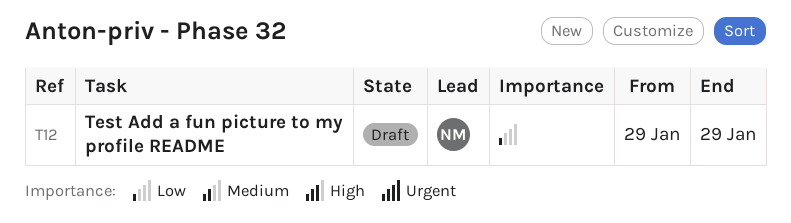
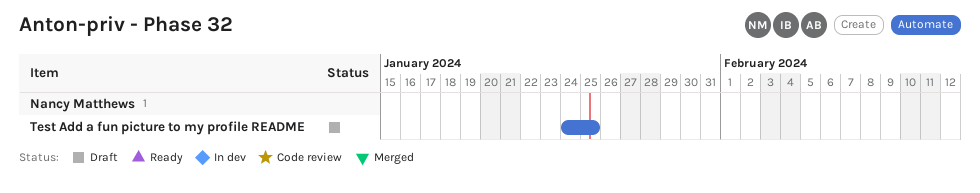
Test Add a fun picture to my profile README, start: Jan 29 -> Jan 24
Test Add a fun picture to my profile README, due: Jan 29 -> Jan 25

